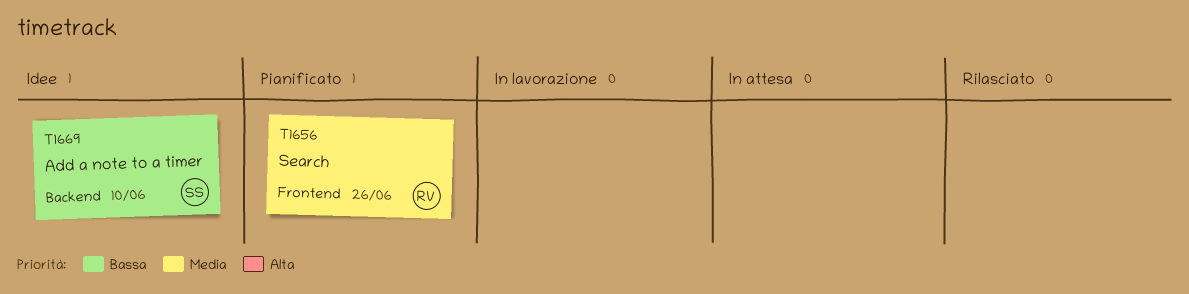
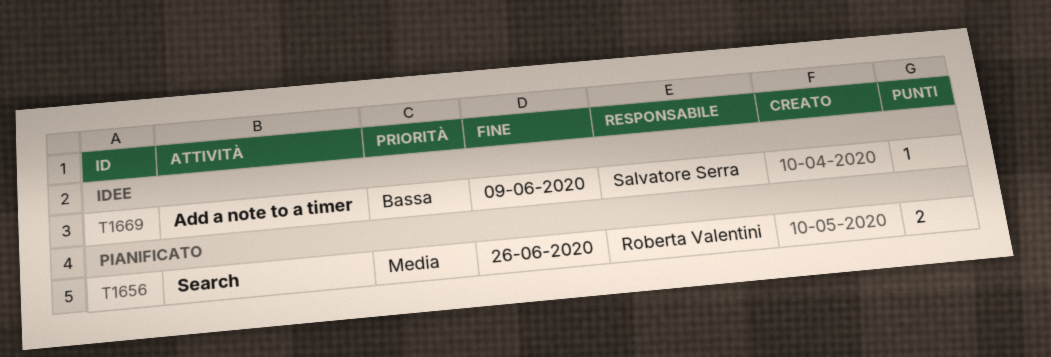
T1669, due: Jun 10 -> Jun 9

